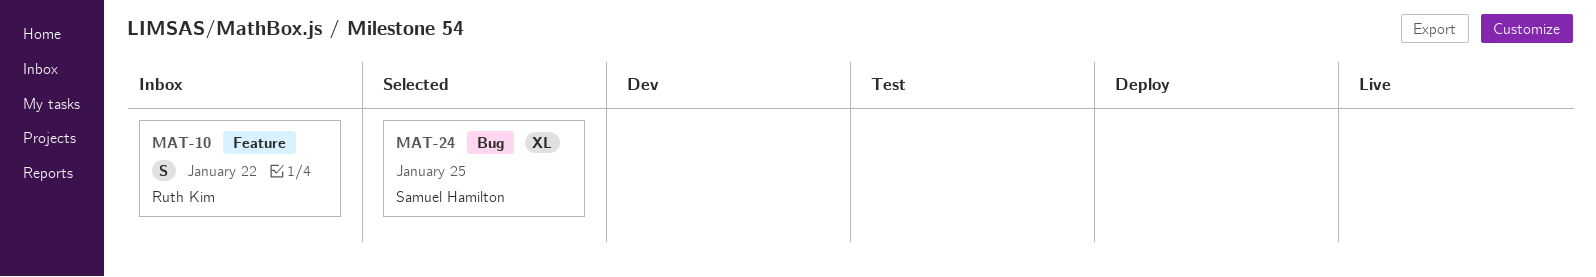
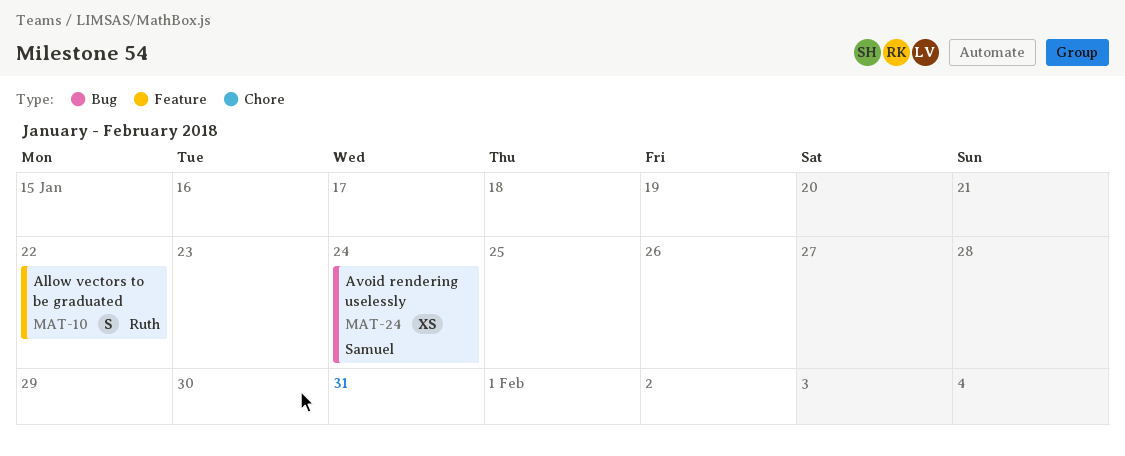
MAT-24, estimate: XL -> XS
MAT-24, due: Jan 25 -> Jan 24

